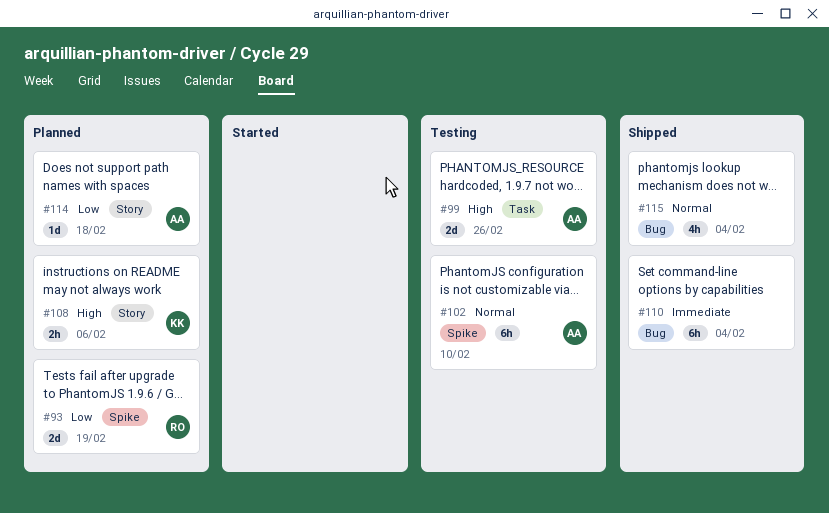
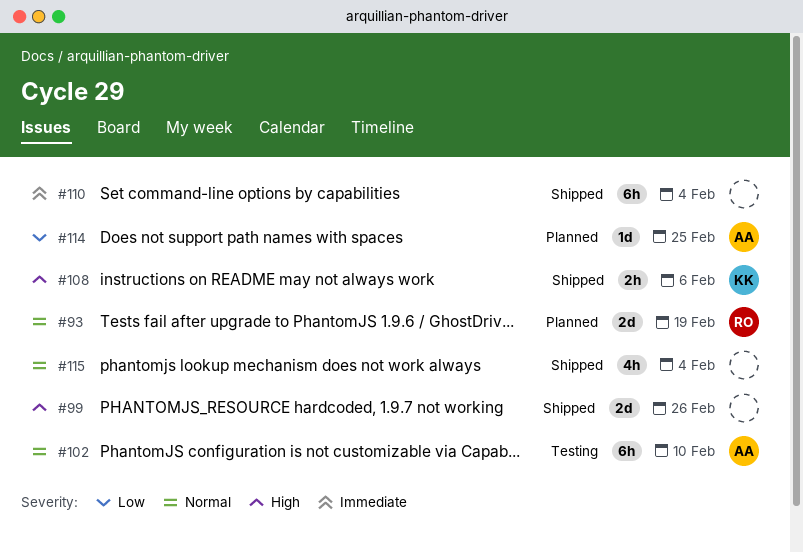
#93, priority: Low -> Normal
#99, status: Testing -> Shipped
#99, owner: AA -> none
#108, status: Planned -> Shipped
#114, due: Feb 18 -> Feb 25

